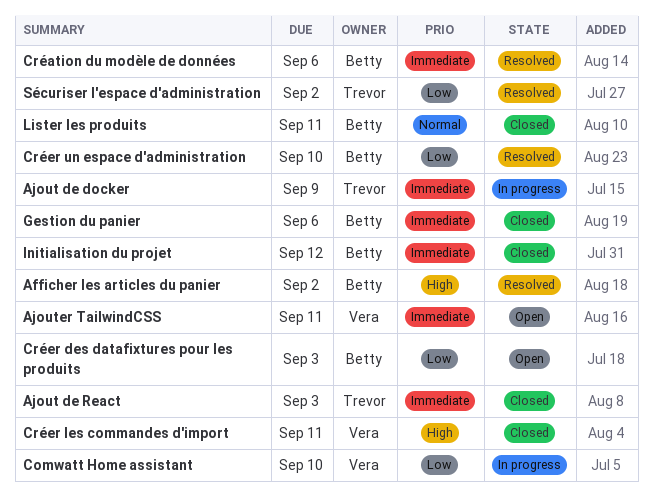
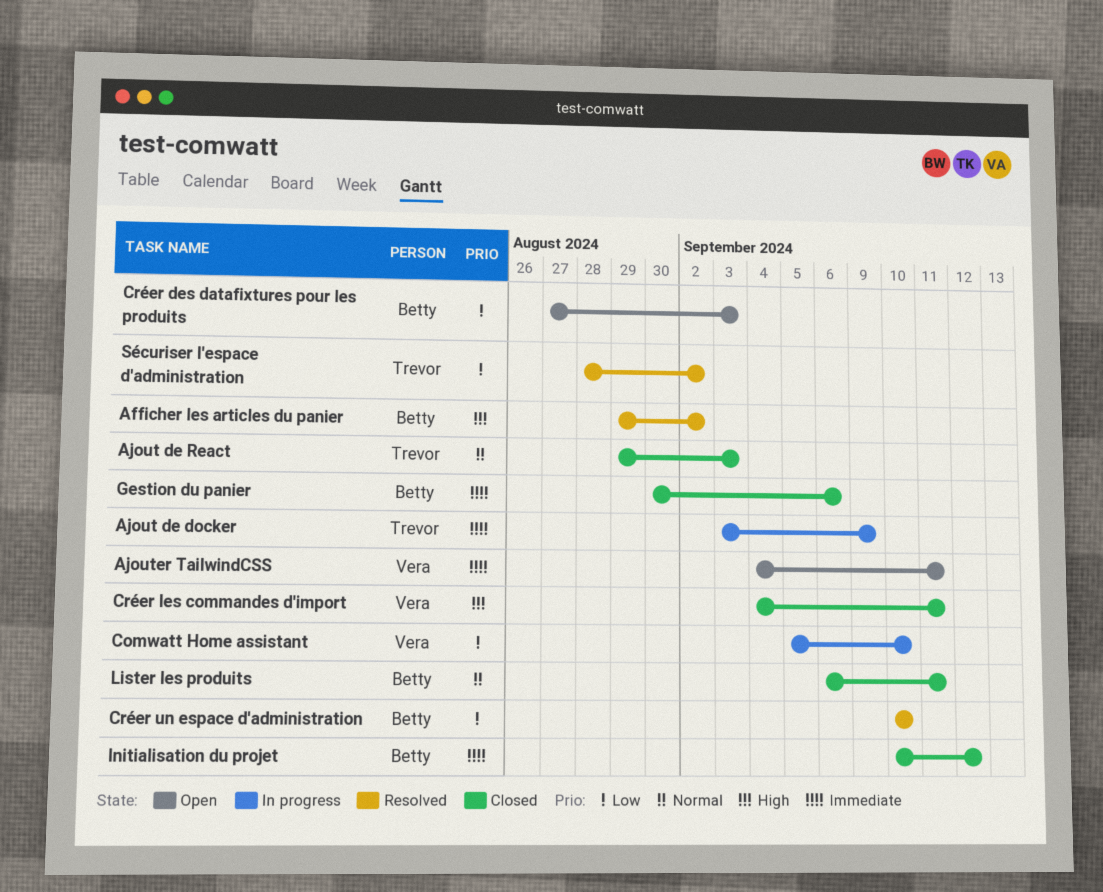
Ajout de React, priority: Immediate -> Normal
Création du modèle de données: present -> none

